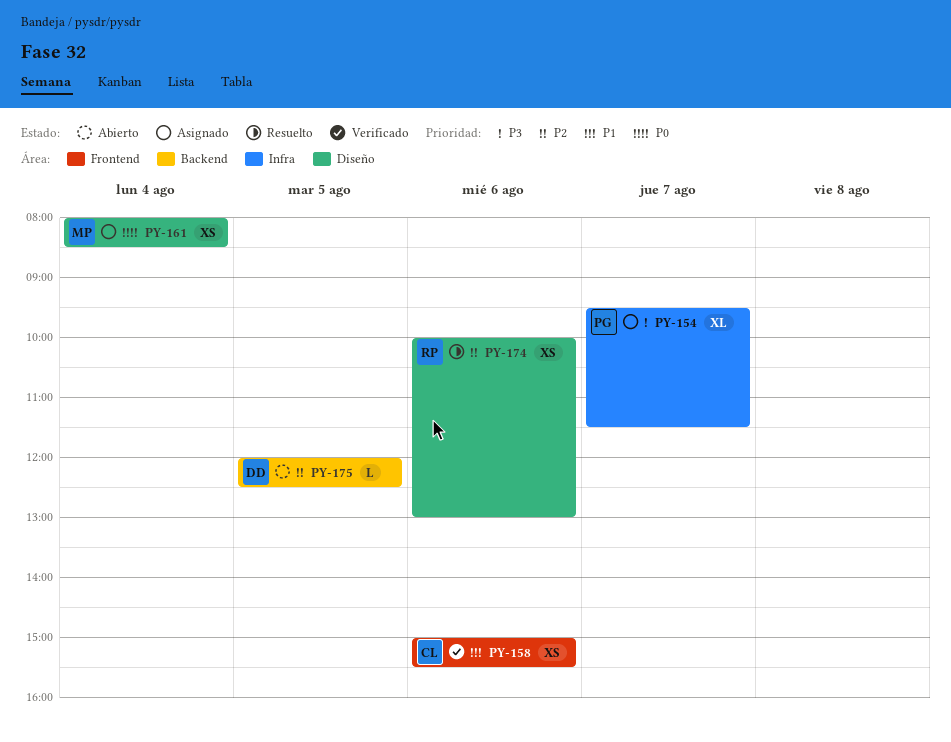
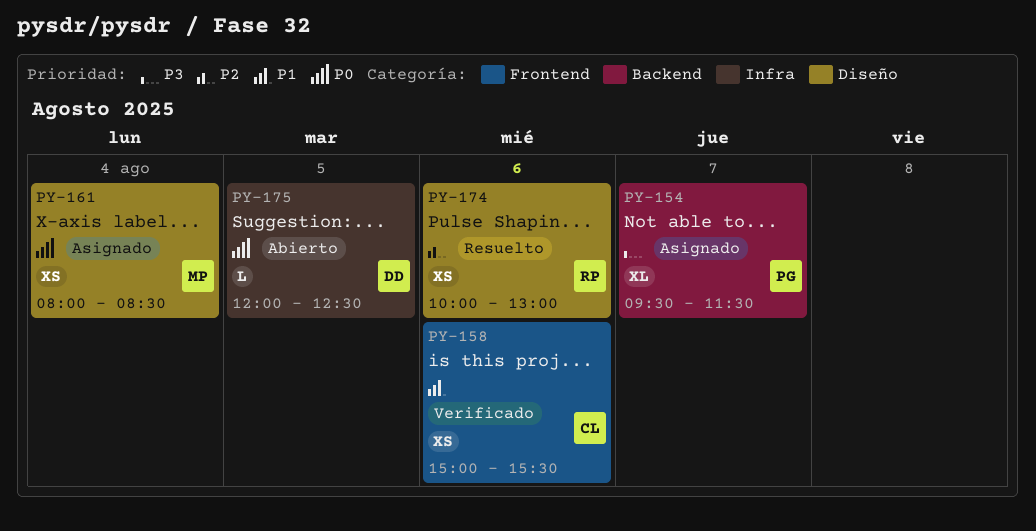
PY-154, label: Infra -> Backend
PY-175, priority: P2 -> P0
PY-175, label: Backend -> Infra

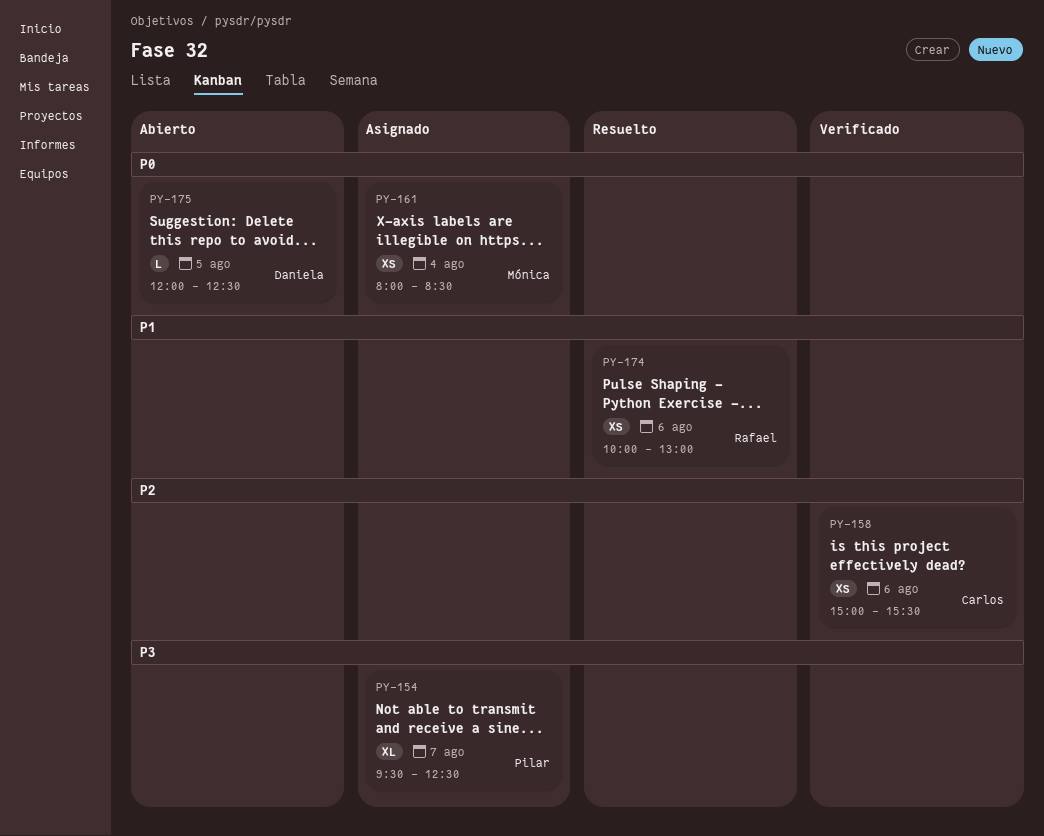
PY-154, ends: 11:30 -> 12:30
PY-158, priority: P1 -> P2
PY-174, priority: P2 -> P1

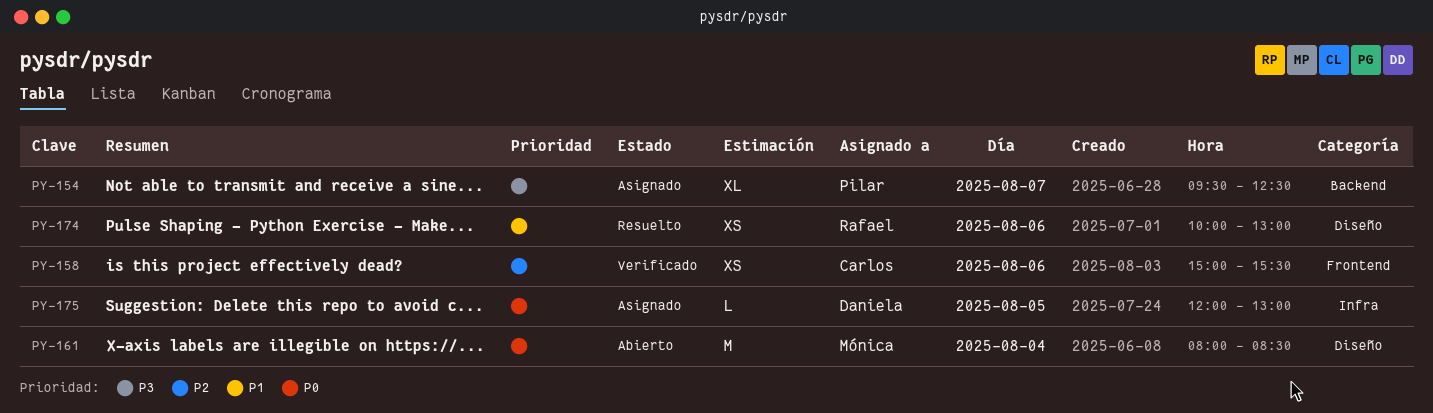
PY-161, status: Asignado -> Abierto
PY-161, estimate: XS -> M
PY-175, status: Abierto -> Asignado
PY-175, ends: 12:30 -> 13:00

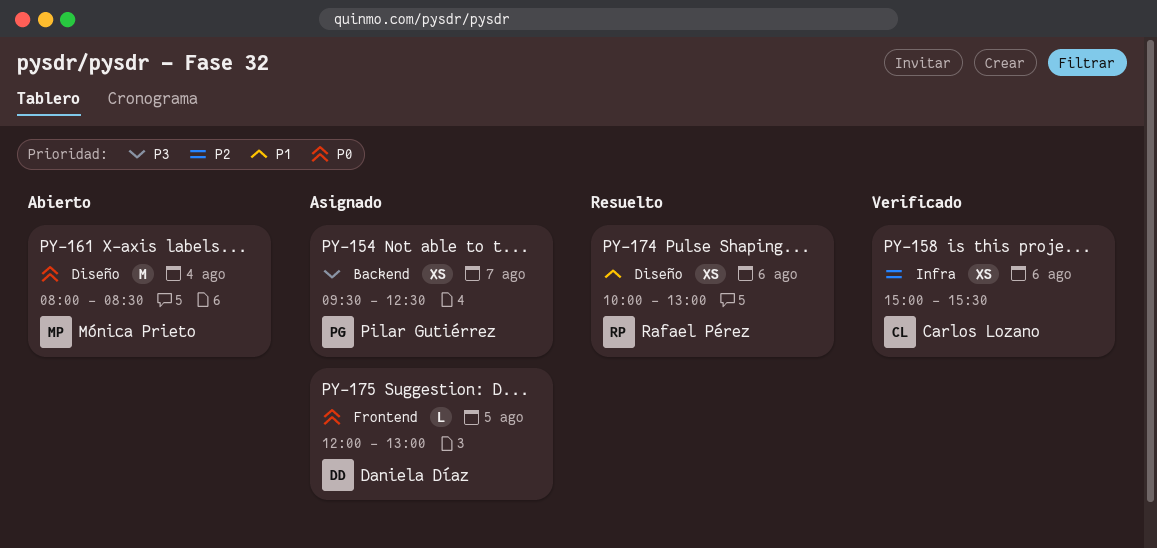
PY-154, estimate: XL -> XS
PY-158, label: Frontend -> Infra
PY-175, label: Infra -> Frontend

